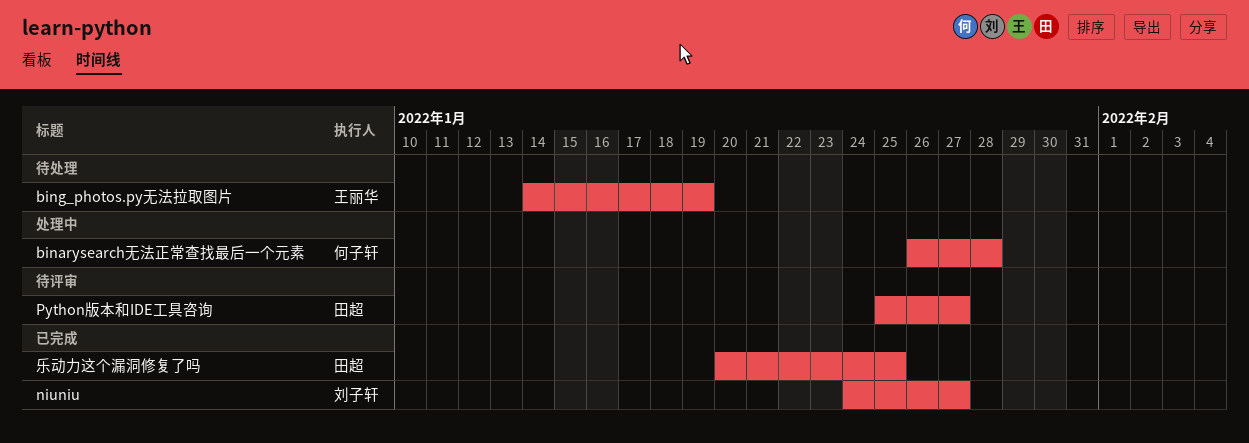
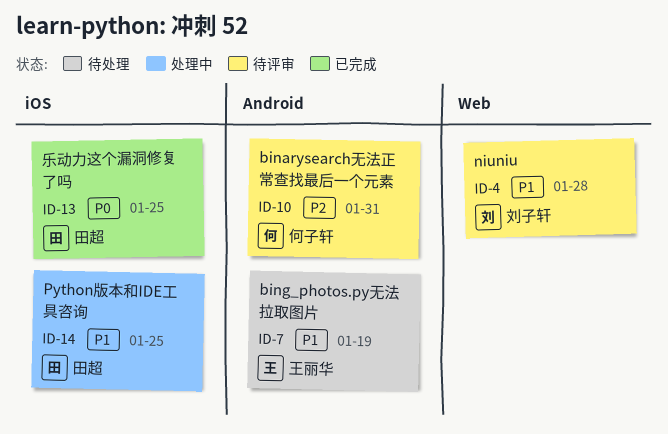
binarysearch无法正常查找最后一个元素, status: 处理中 -> 待评审
binarysearch无法正常查找最后一个元素, due: Jan 28 -> Jan 31
niuniu, status: 已完成 -> 待评审
niuniu, due: Jan 27 -> Jan 28
Python版本和IDE工具咨询, status: 待评审 -> 处理中
Python版本和IDE工具咨询, due: Jan 27 -> Jan 25

